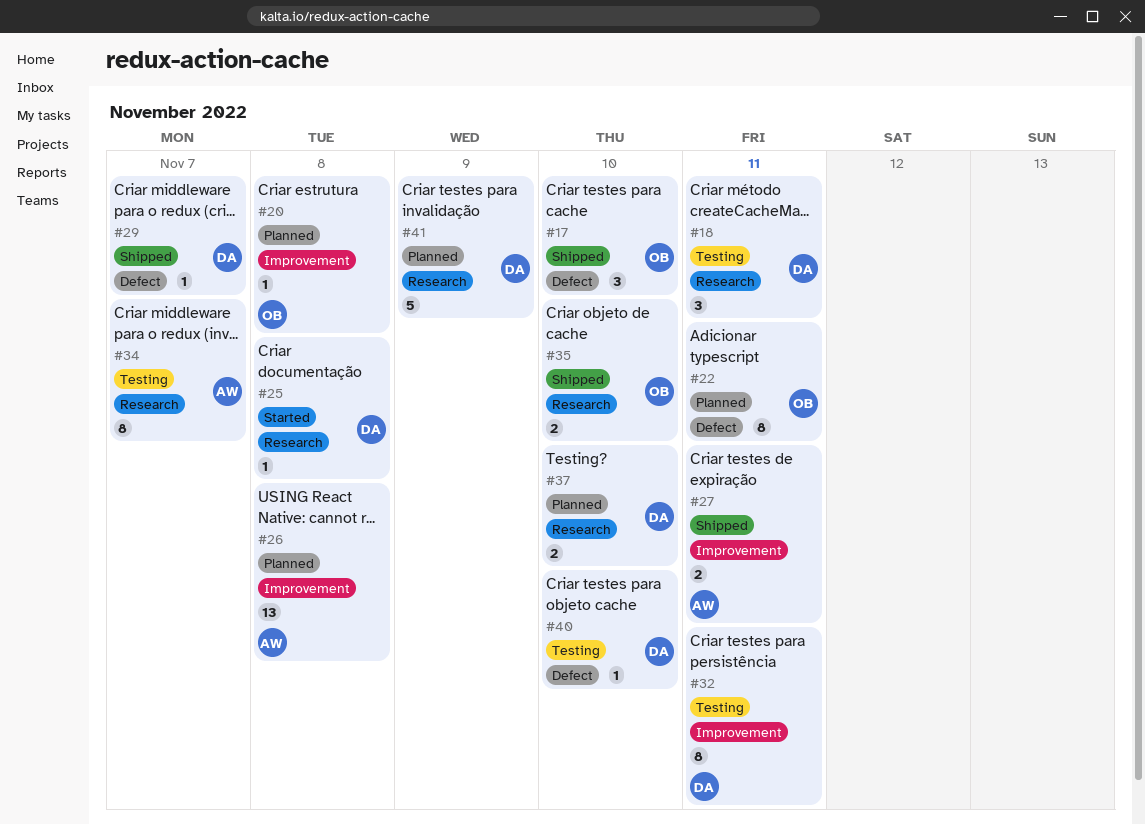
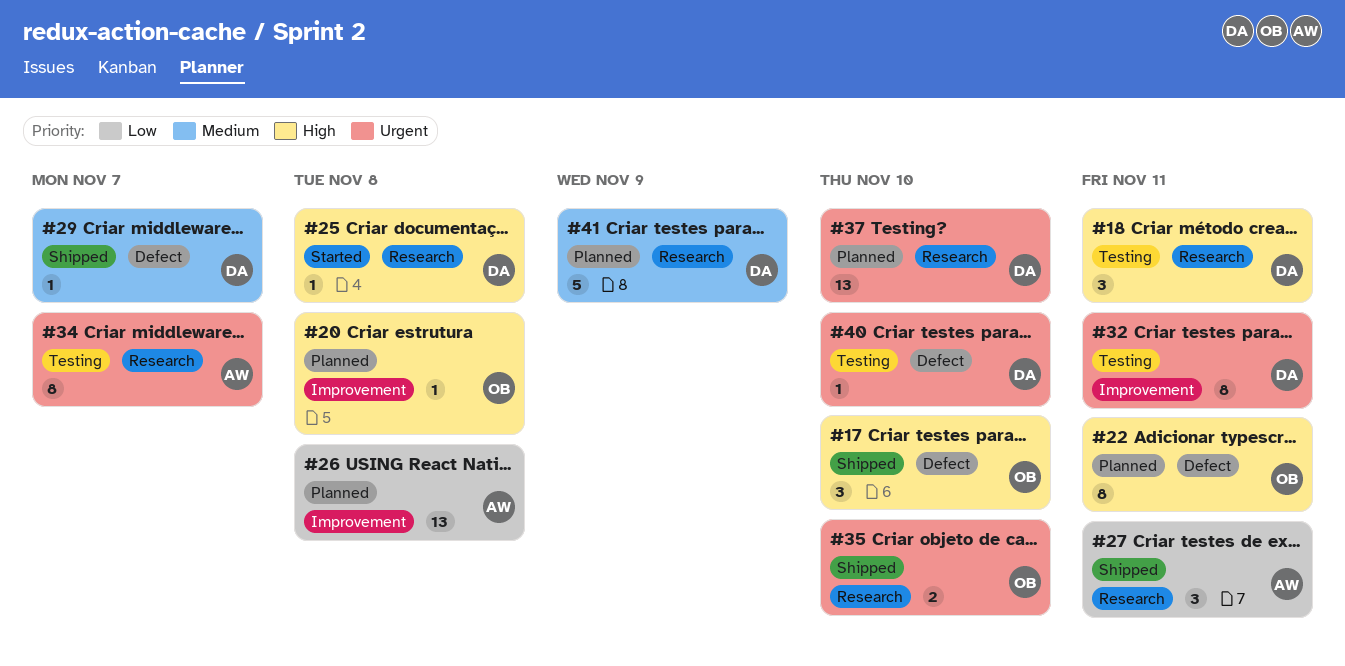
#27, label: Improvement -> Research
#27, estimate: 2 -> 3
#37, estimate: 2 -> 13

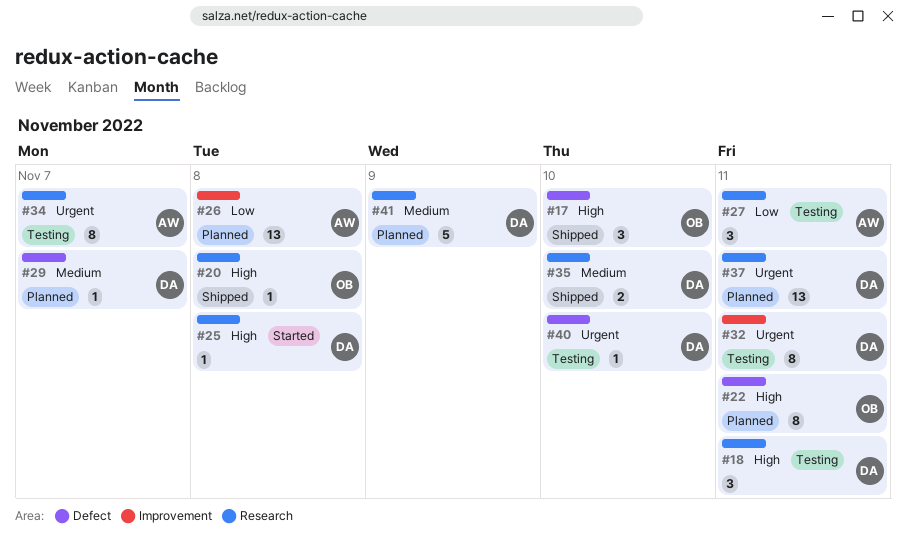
#20, status: Planned -> Shipped
#20, label: Improvement -> Research
#27, status: Shipped -> Testing
#29, status: Shipped -> Planned
#35, owner: OB -> DA
#35, priority: Urgent -> Medium
#37, due: Nov 10 -> Nov 11

